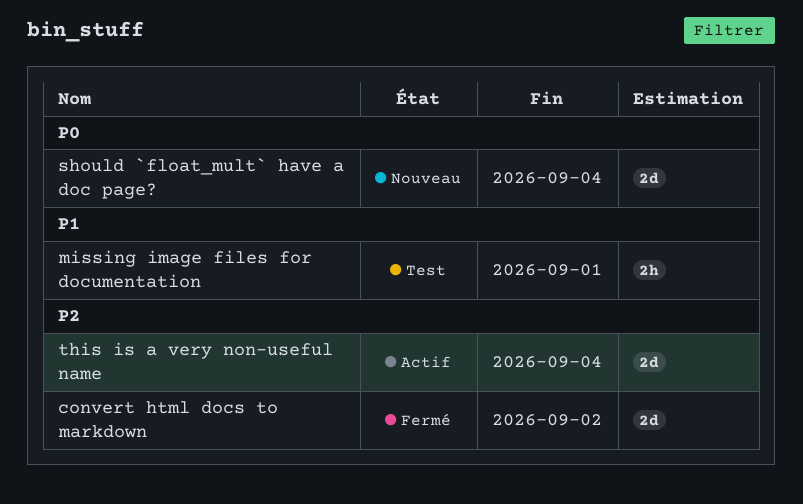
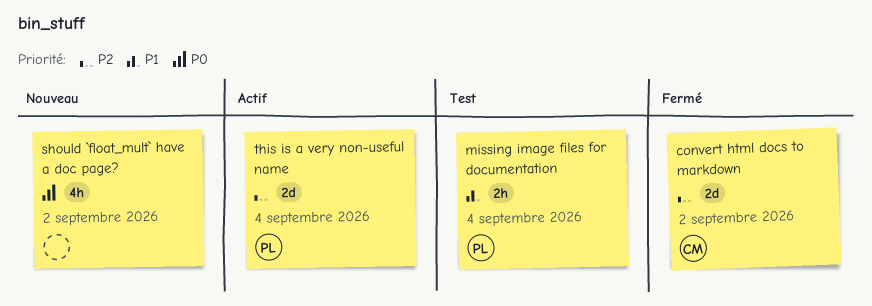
missing image files for documentation, due: Sep 1 -> Sep 4
should `float_mult` have a doc page?, estimate: 2d -> 4h
should `float_mult` have a doc page?, due: Sep 4 -> Sep 2

